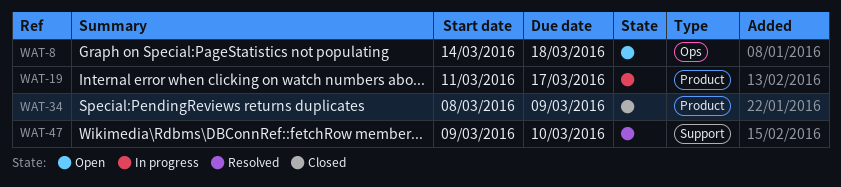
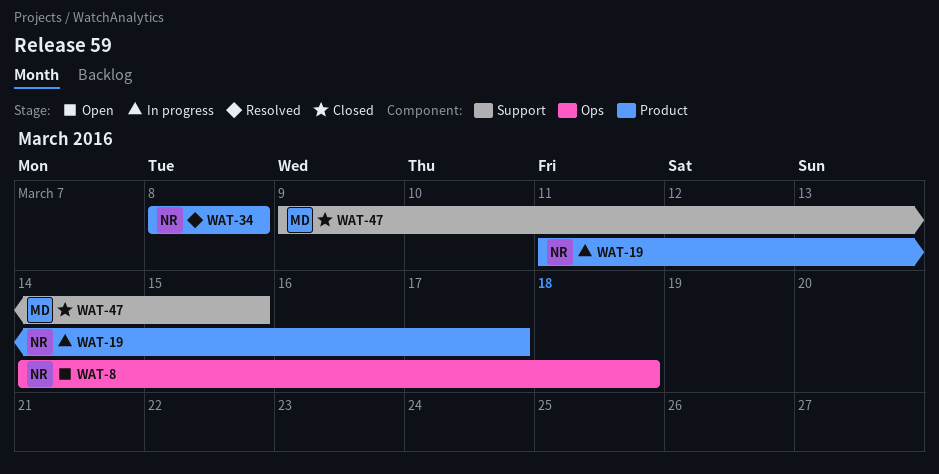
WAT-34, status: Closed -> Resolved
WAT-34, due: Mar 9 -> Mar 8
WAT-47, status: Resolved -> Closed
WAT-47, due: Mar 10 -> Mar 15

